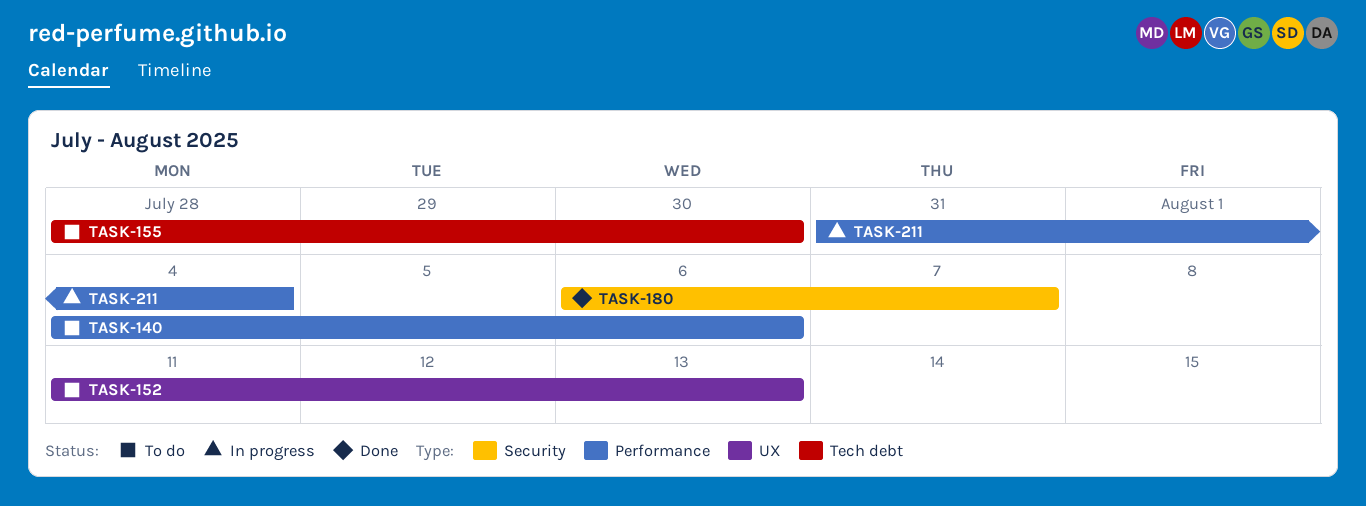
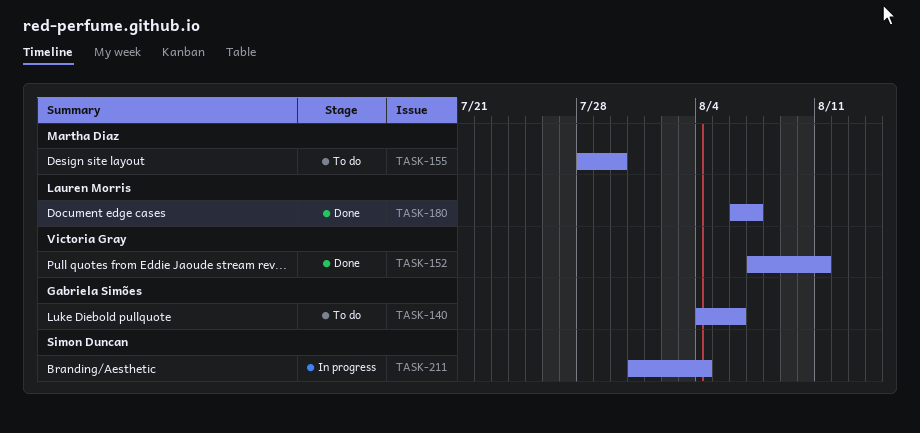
TASK-152, status: To do -> Done
TASK-152, start: Aug 11 -> Aug 7
TASK-152, due: Aug 13 -> Aug 11

